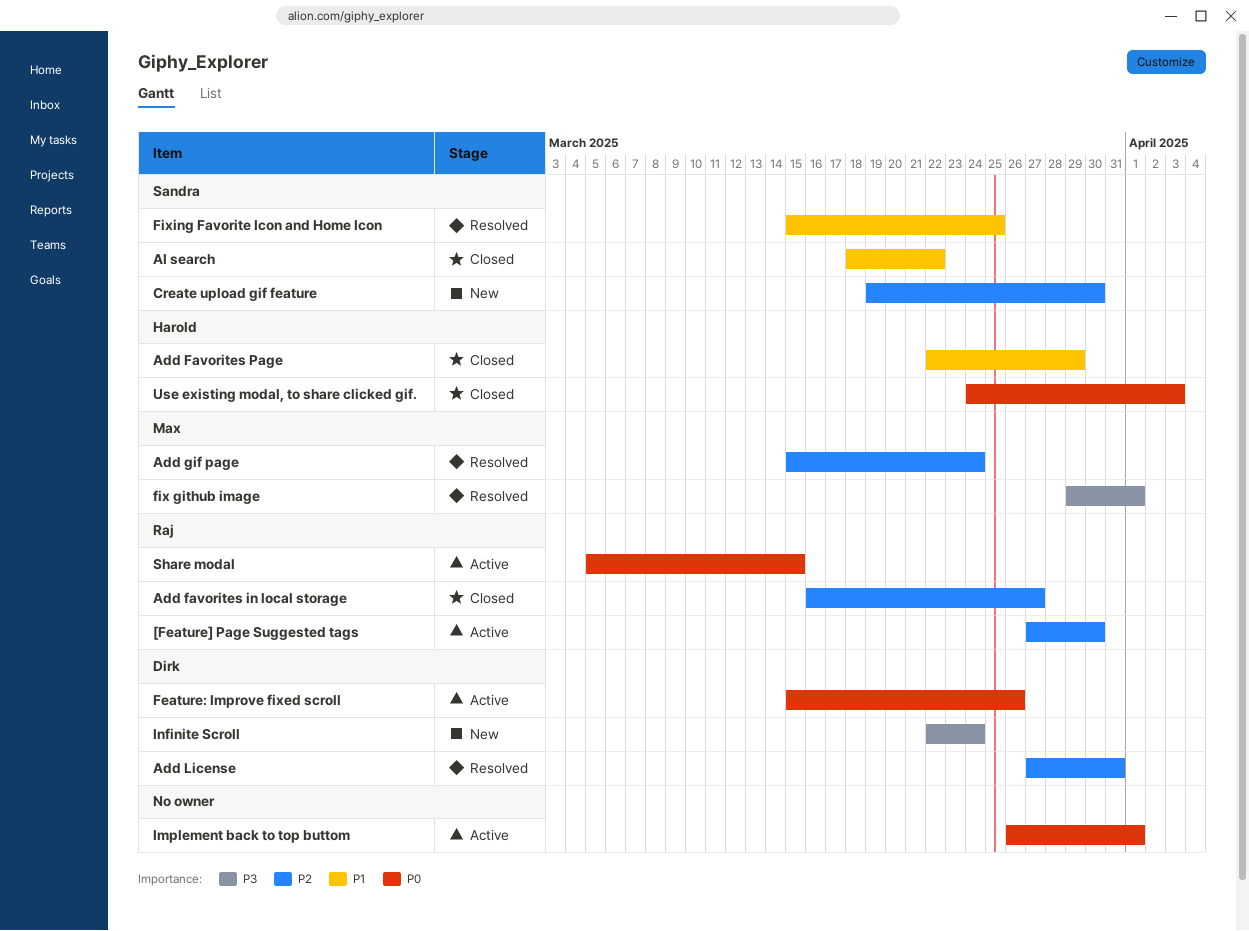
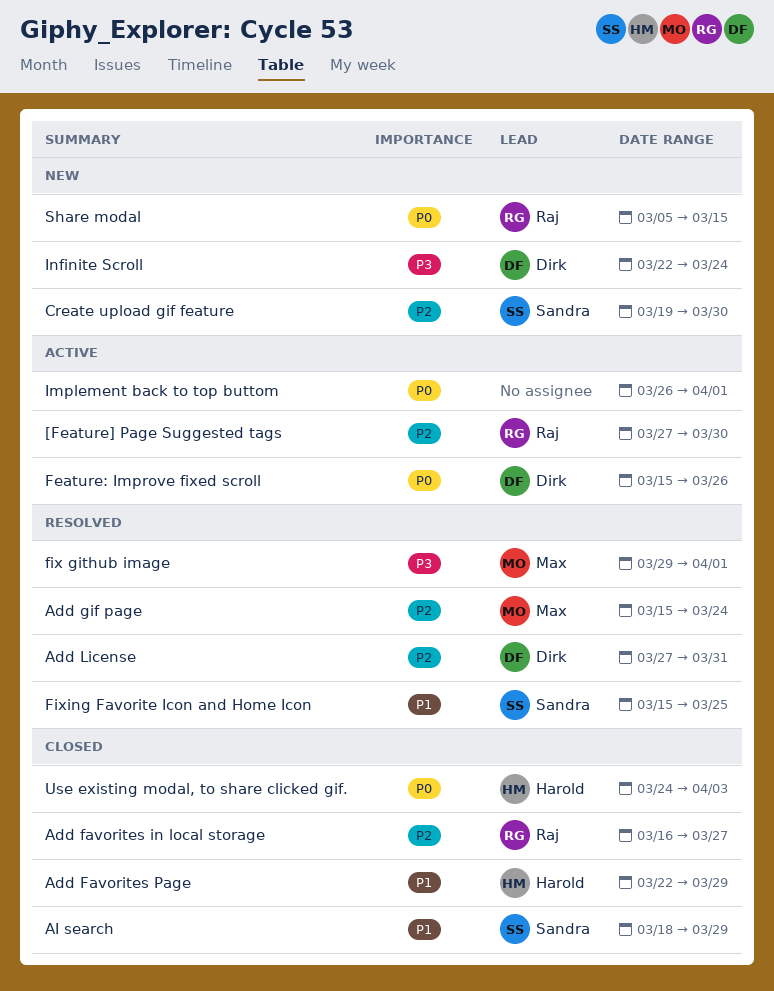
AI search, due: Mar 22 -> Mar 29
Share modal, status: Active -> New

